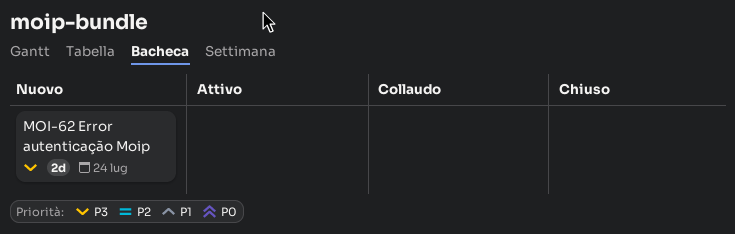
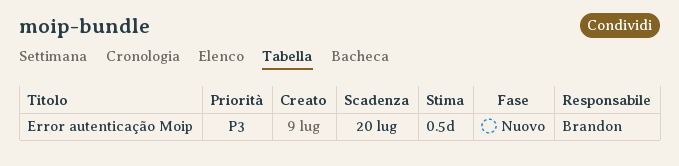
Error autenticação Moip, estimate: 2d -> 0.5d
Error autenticação Moip, due: Jul 24 -> Jul 20

